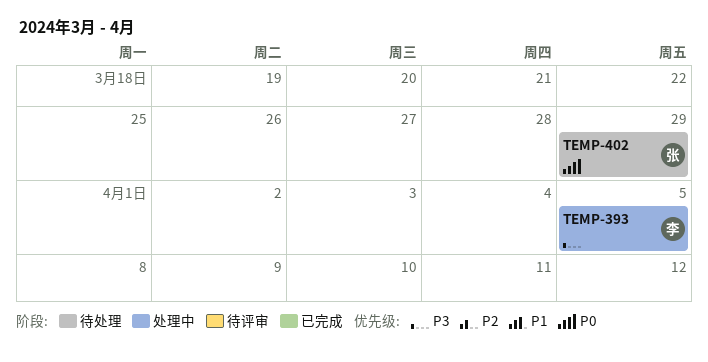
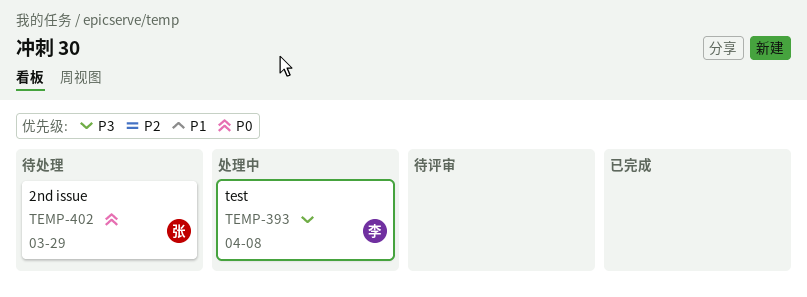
TEMP-393, due: Apr 5 -> Apr 8

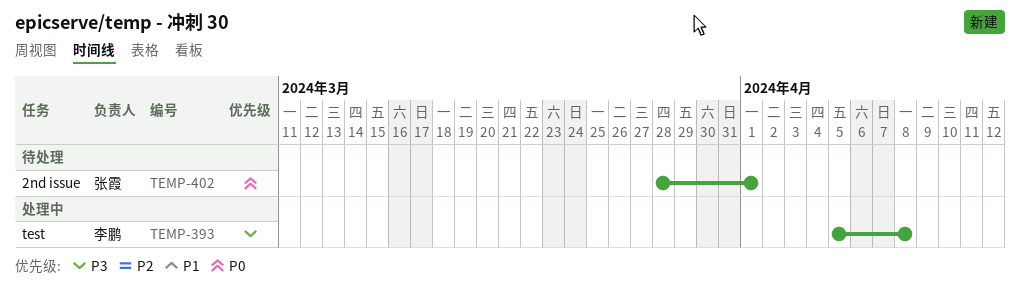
TEMP-402, due: Mar 29 -> Apr 1

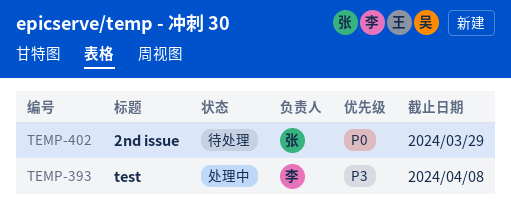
TEMP-402, due: Apr 1 -> Mar 29

